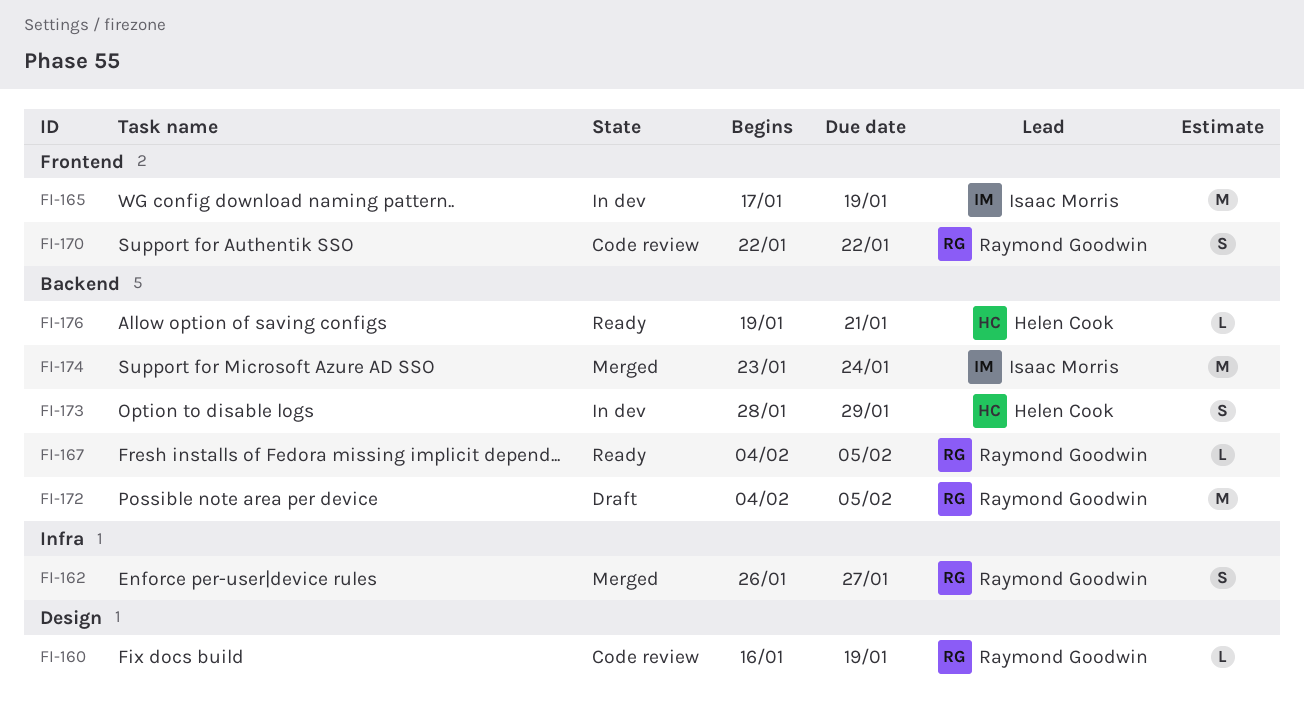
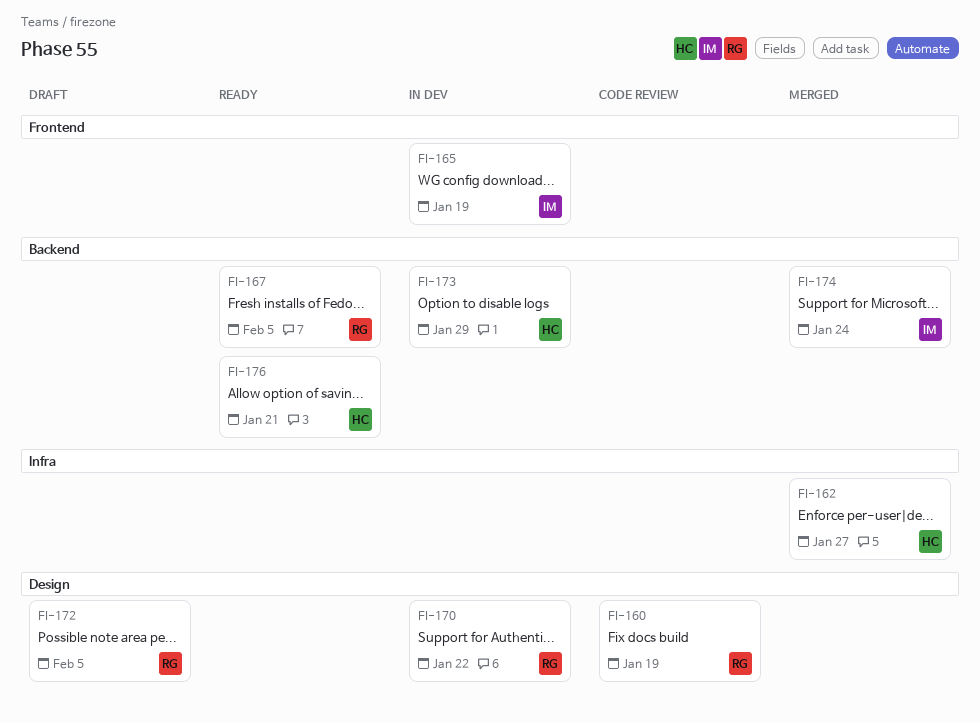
FI-162, owner: Raymond Goodwin -> Helen Cook
FI-170, status: Code review -> In dev
FI-170, label: Frontend -> Design
FI-172, label: Backend -> Design

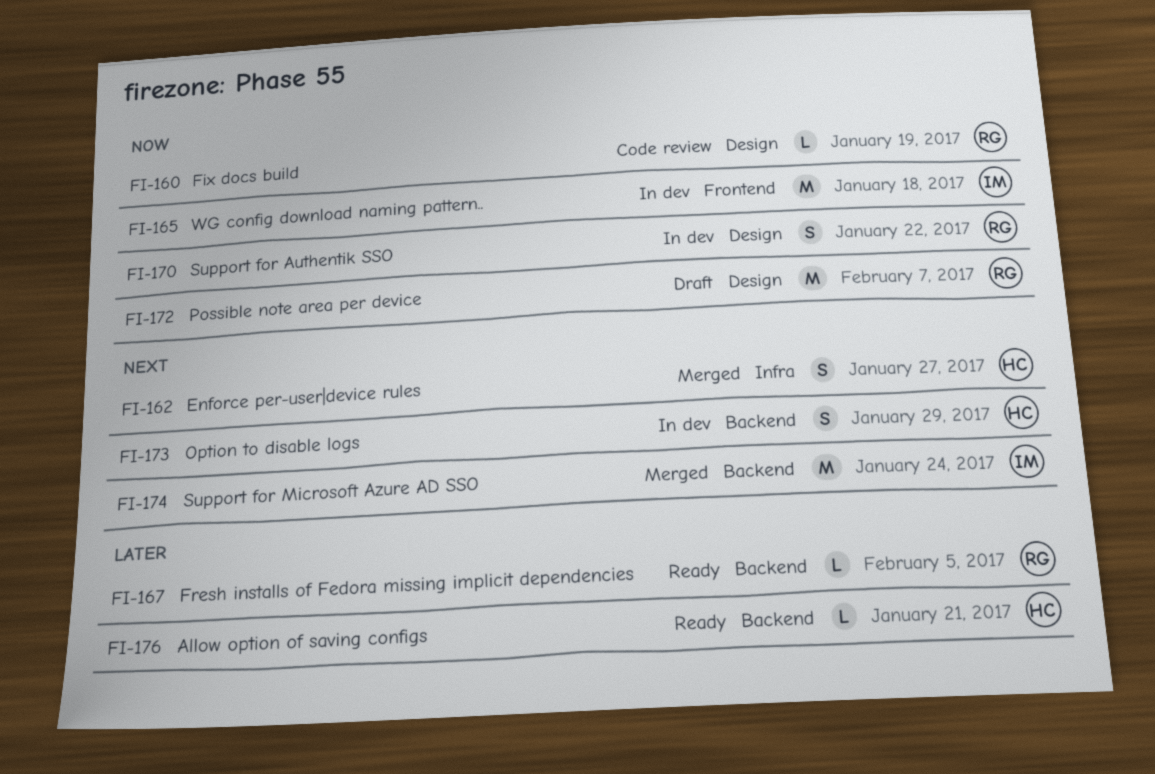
FI-165, due: Jan 19 -> Jan 18
FI-172, due: Feb 5 -> Feb 7

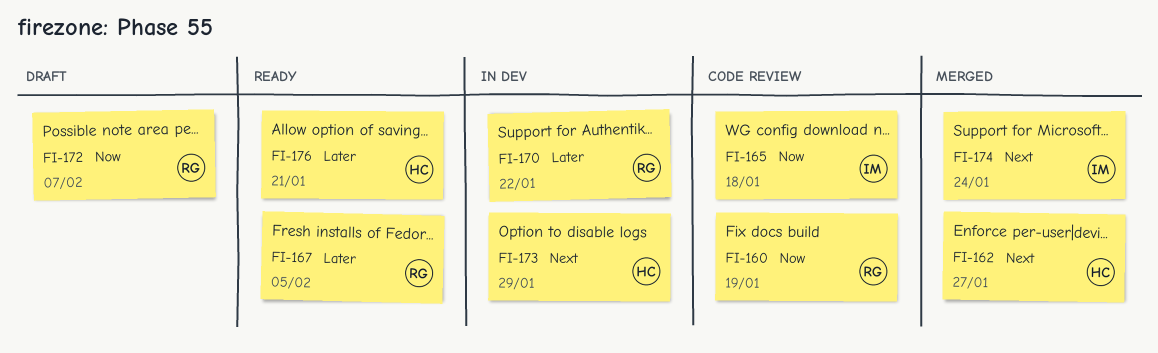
FI-165, status: In dev -> Code review
FI-170, priority: Now -> Later

